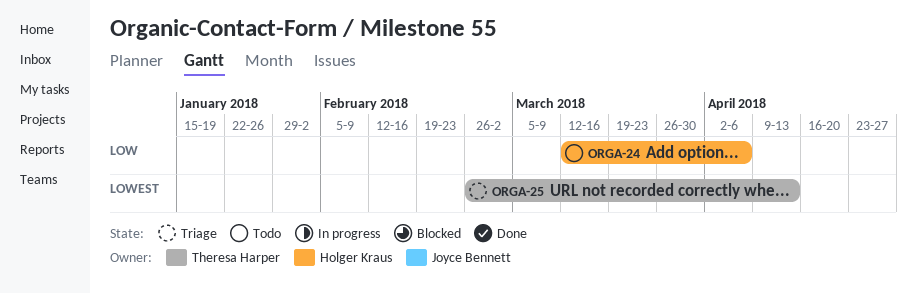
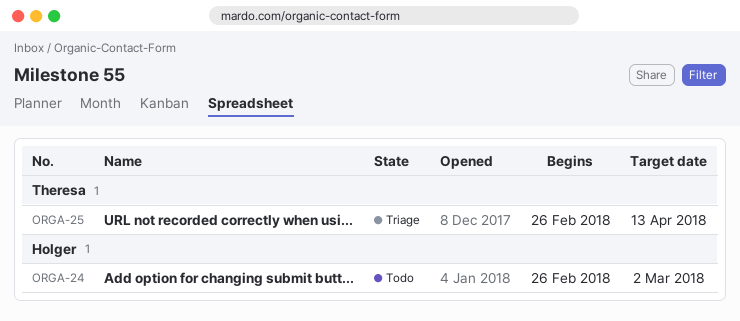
ORGA-24, start: Mar 12 -> Feb 26
ORGA-24, due: Apr 6 -> Mar 2

